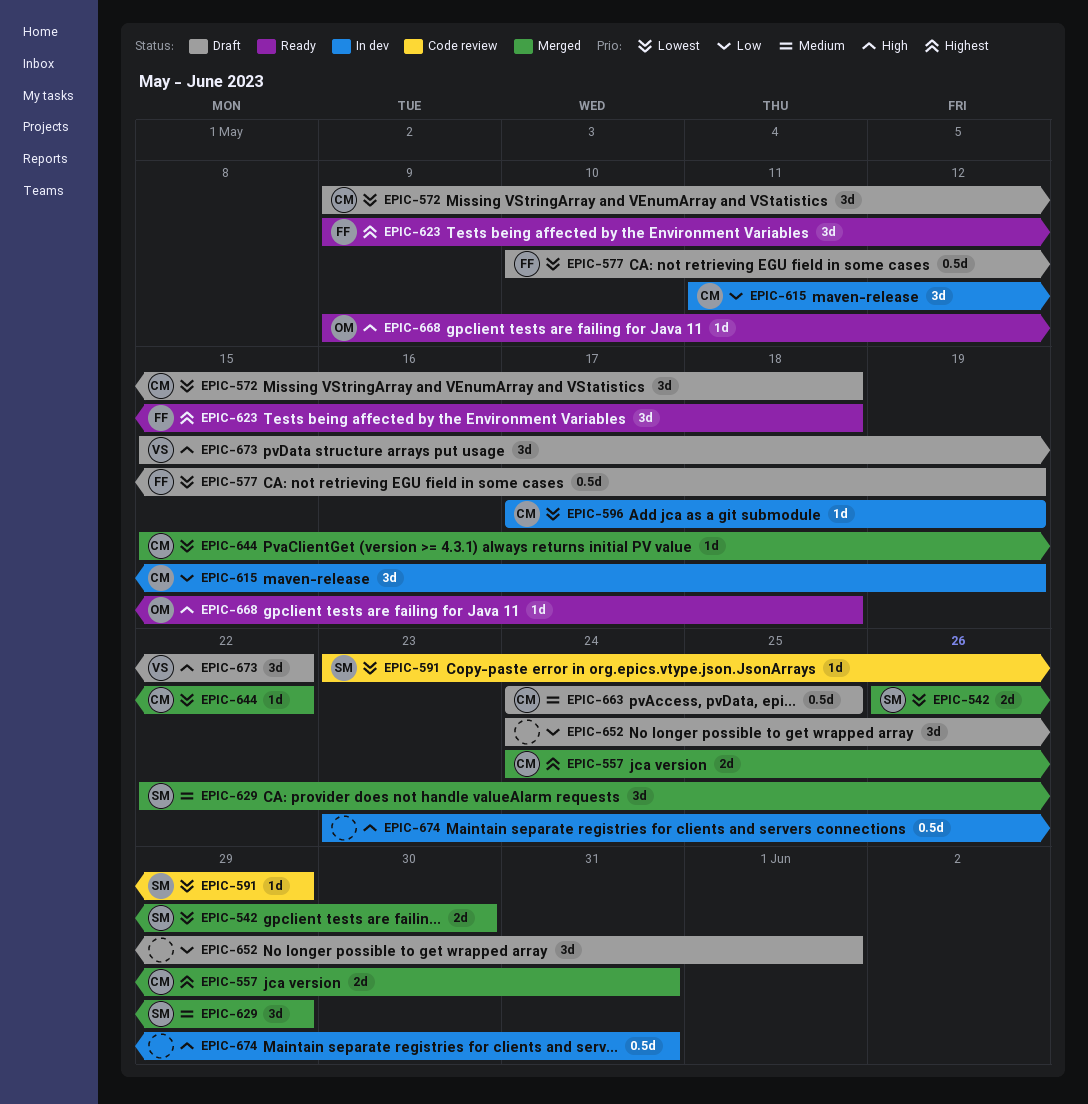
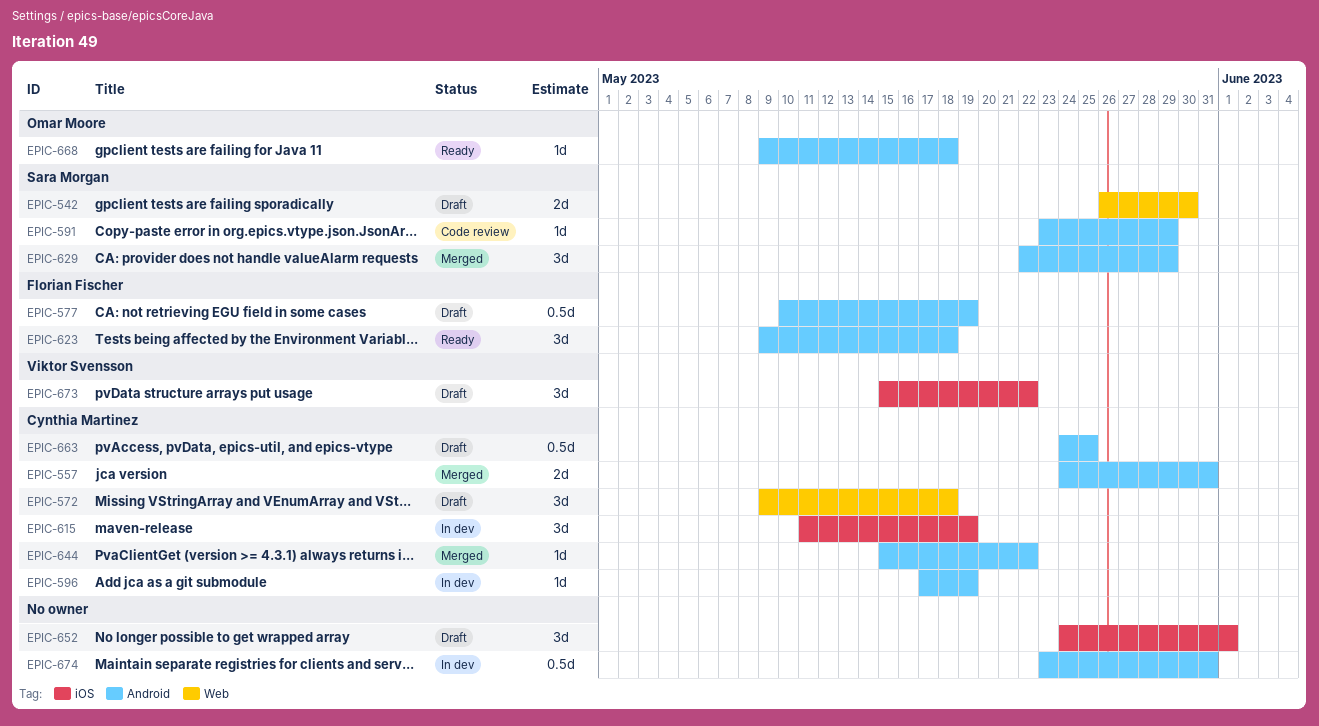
EPIC-542, status: Merged -> Draft

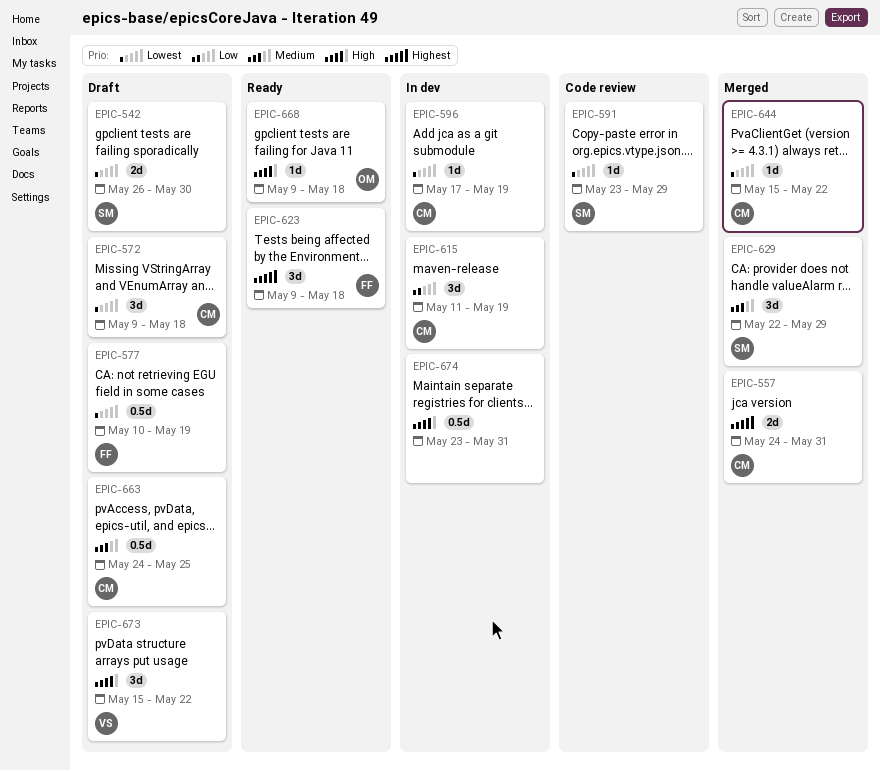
EPIC-652: present -> none

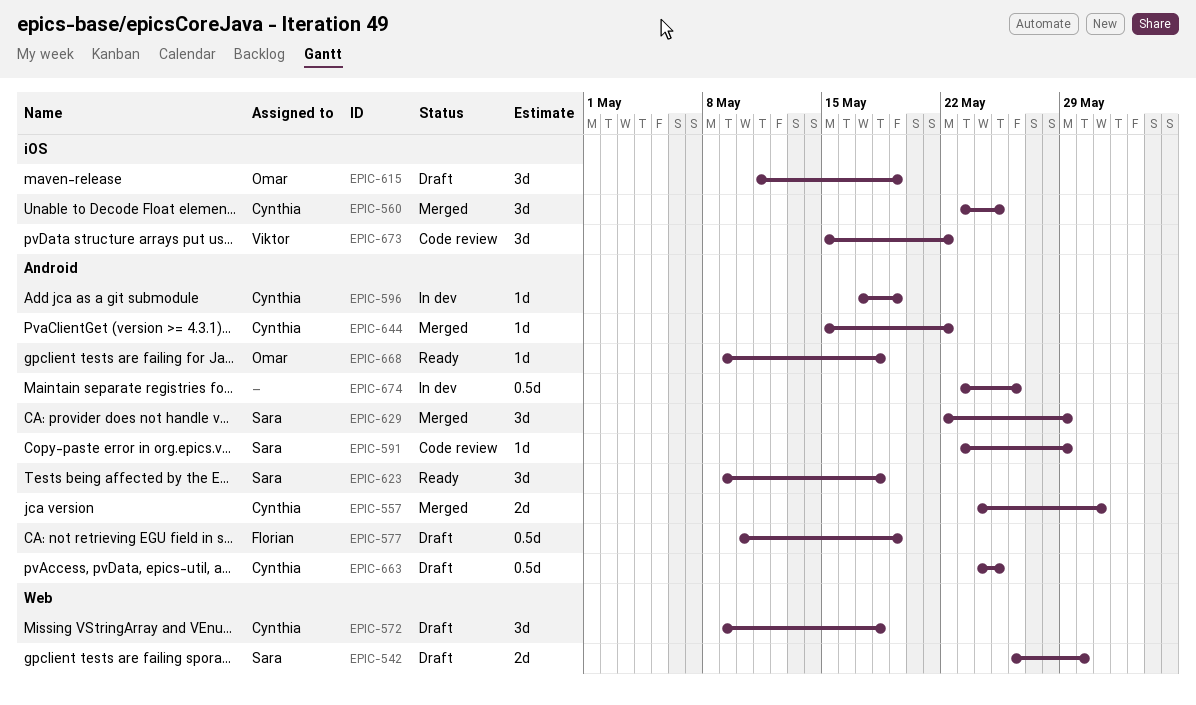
EPIC-560: none -> present
EPIC-615, status: In dev -> Draft
EPIC-615, owner: Cynthia -> Omar
EPIC-623, owner: Florian -> Sara
EPIC-673, status: Draft -> Code review
EPIC-674, due: May 31 -> May 26

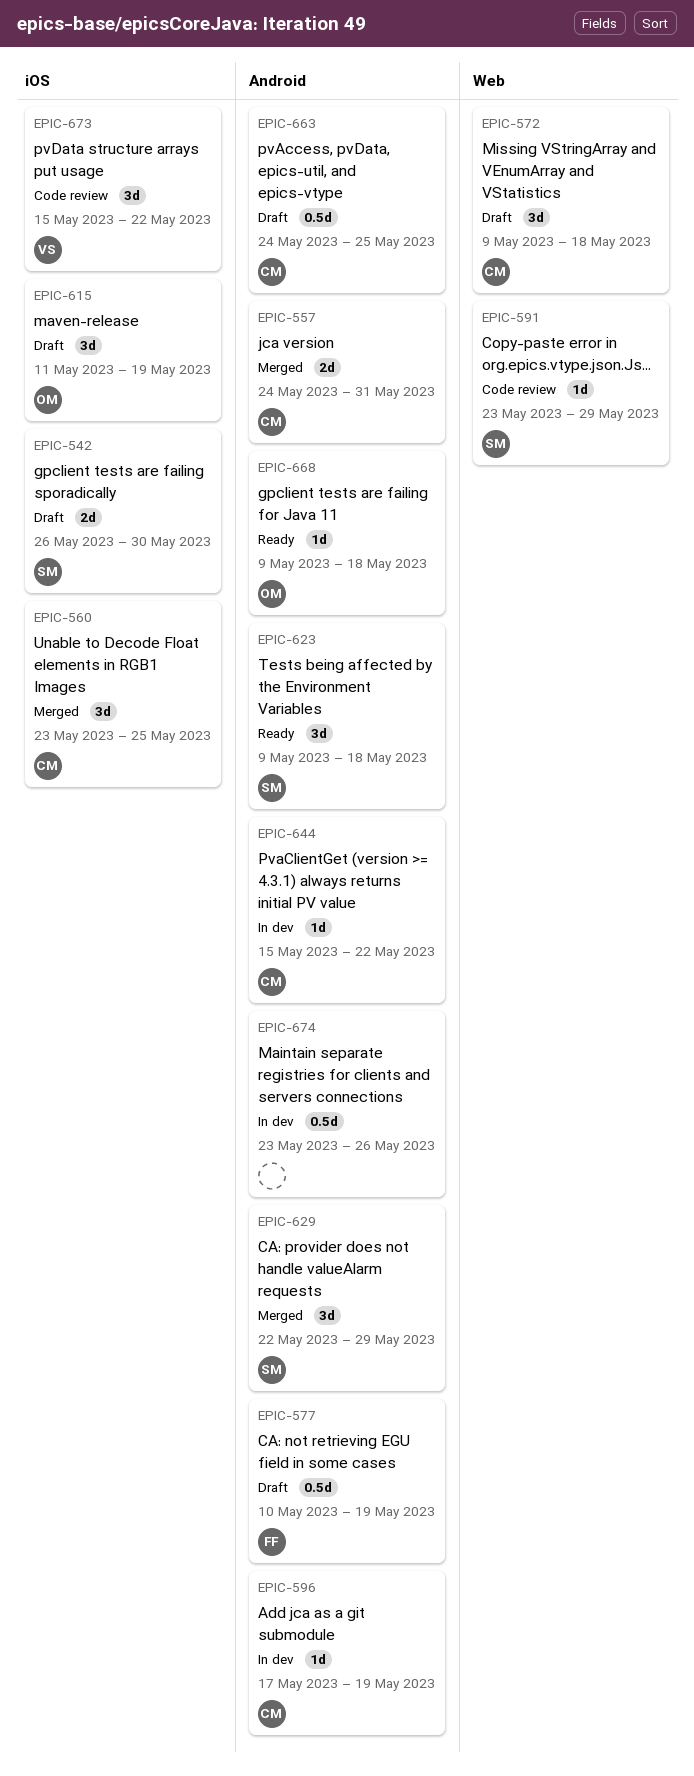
EPIC-542, label: Web -> iOS
EPIC-591, label: Android -> Web
EPIC-644, status: Merged -> In dev

